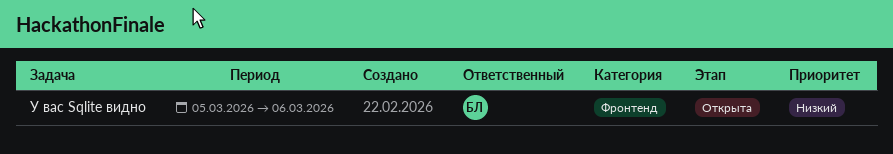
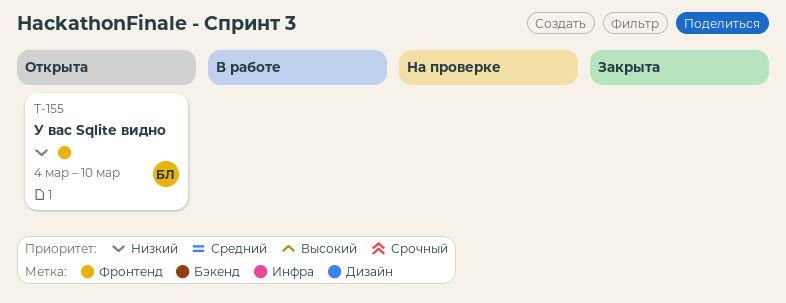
У вас Sqlite видно, start: Mar 5 -> Mar 4
У вас Sqlite видно, due: Mar 6 -> Mar 10

